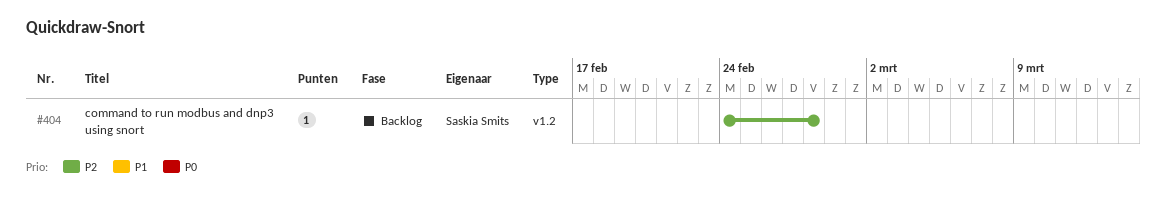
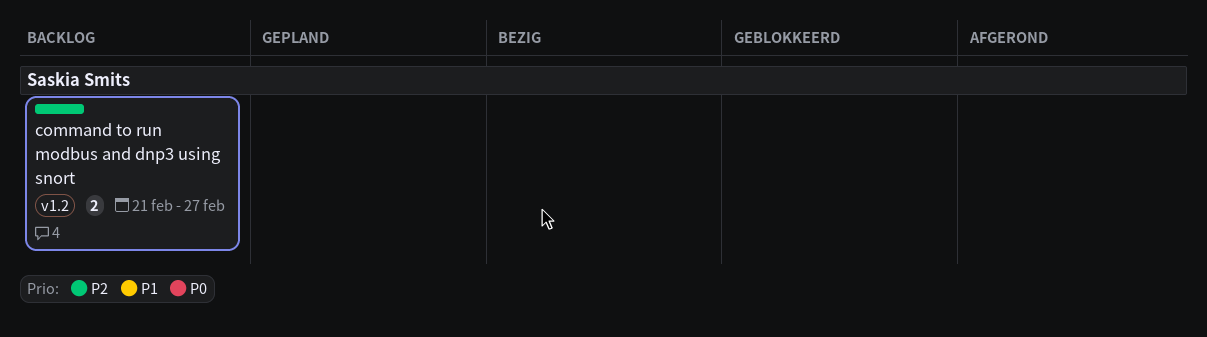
command to run modbus and dnp3 using snort, estimate: 1 -> 2
command to run modbus and dnp3 using snort, start: Feb 24 -> Feb 21
command to run modbus and dnp3 using snort, due: Feb 28 -> Feb 27

